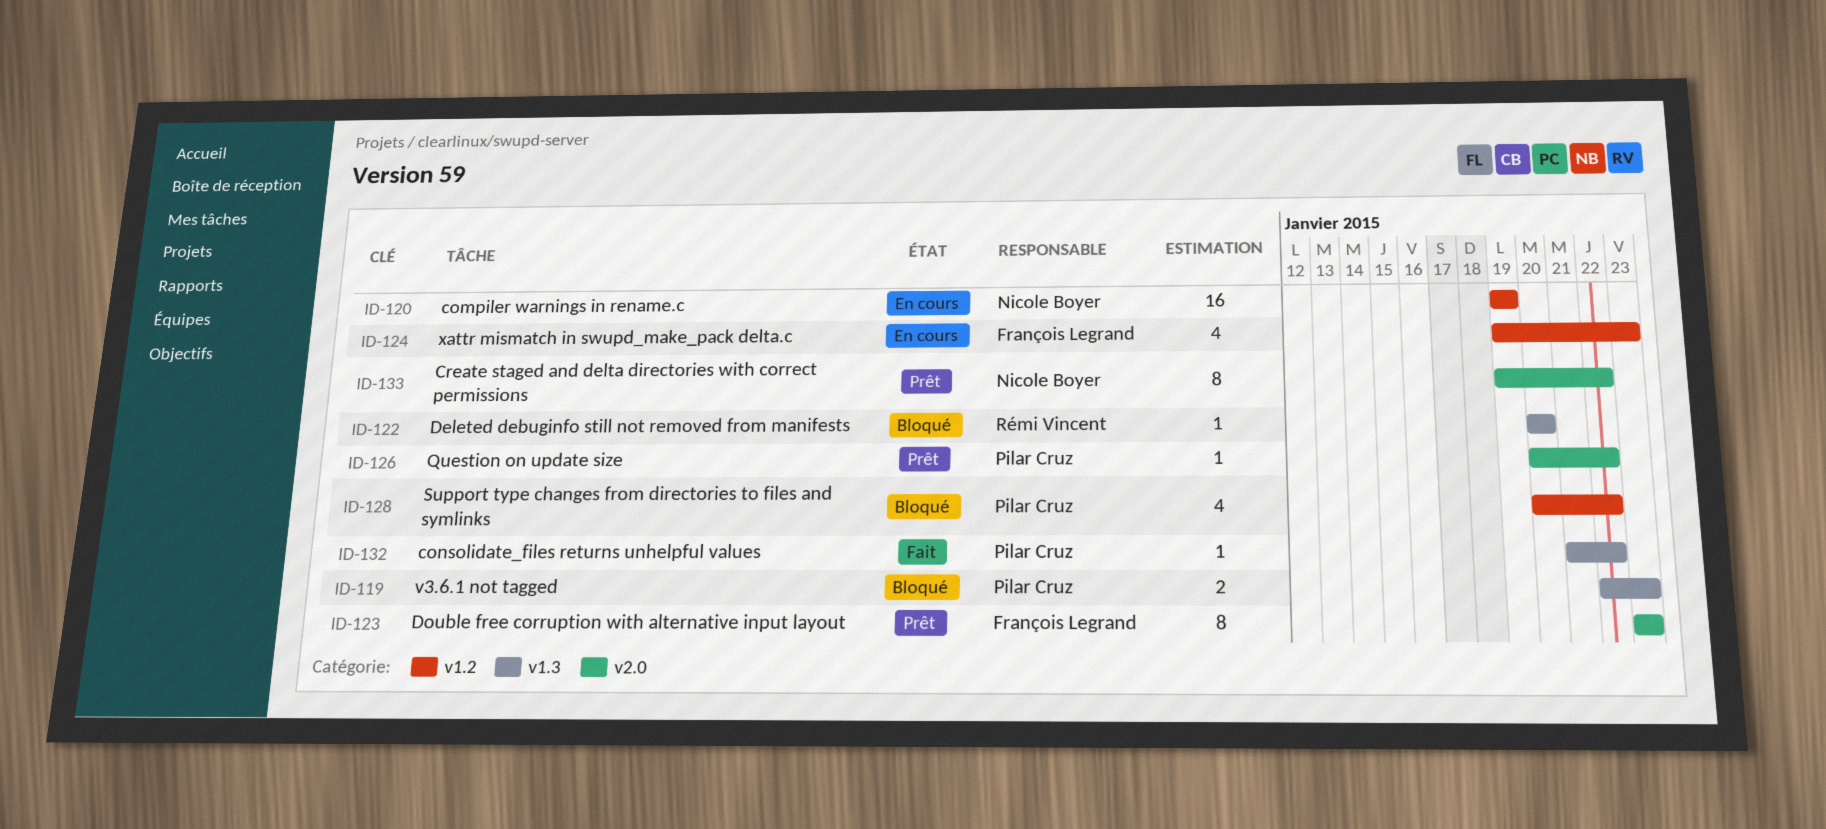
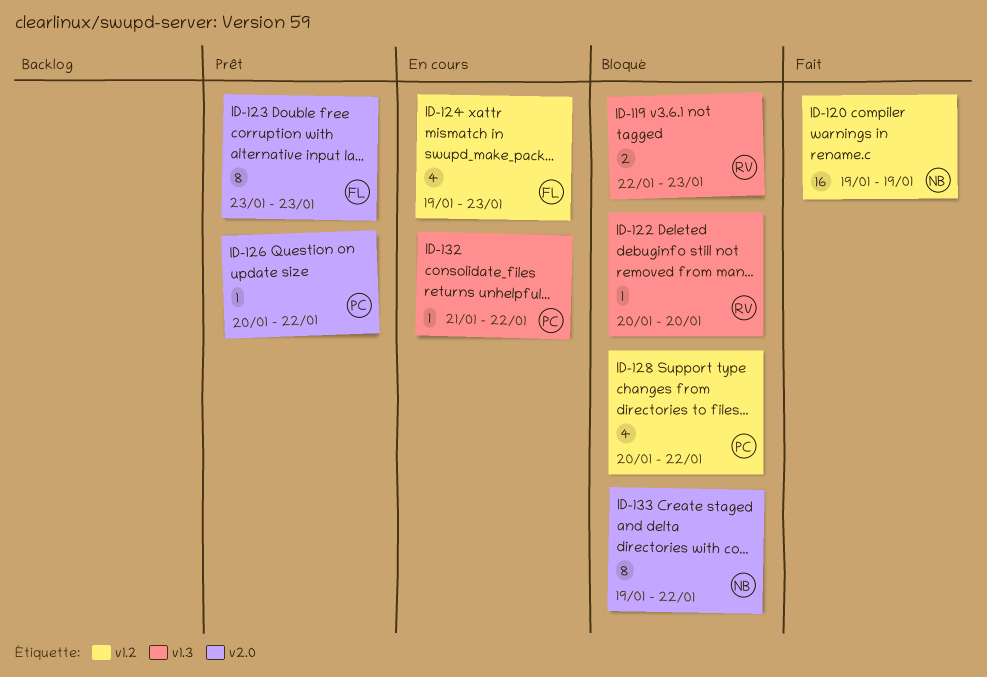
ID-119, owner: Pilar Cruz -> Rémi Vincent
ID-120, status: En cours -> Fait
ID-132, status: Fait -> En cours
ID-133, status: Prêt -> Bloqué

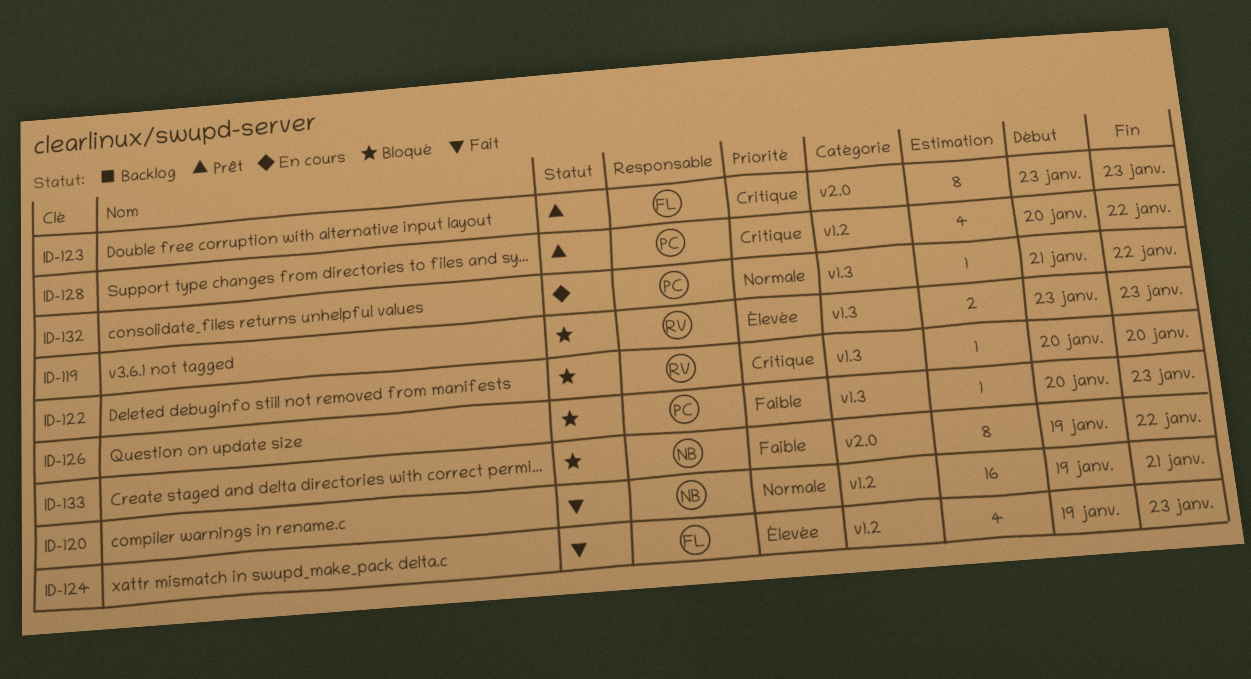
ID-119, start: Jan 22 -> Jan 23
ID-120, due: Jan 19 -> Jan 21
ID-124, status: En cours -> Fait
ID-126, status: Prêt -> Bloqué
ID-126, label: v2.0 -> v1.3
ID-126, due: Jan 22 -> Jan 23
ID-128, status: Bloqué -> Prêt

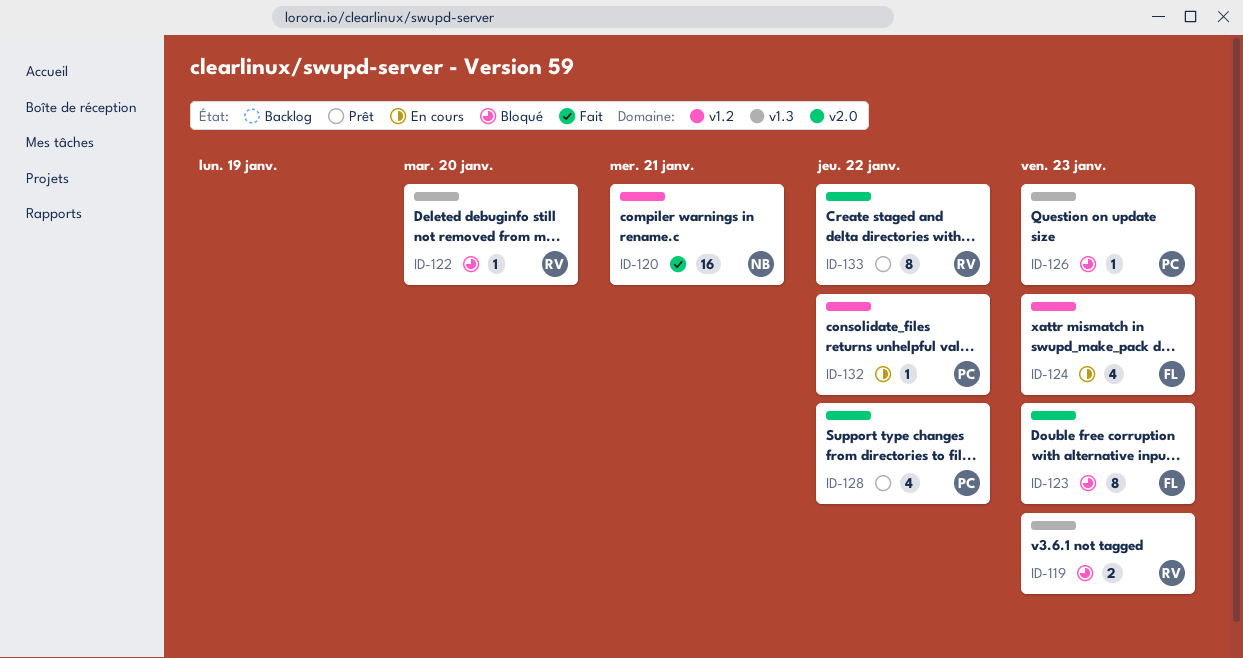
ID-123, status: Prêt -> Bloqué
ID-124, status: Fait -> En cours
ID-128, label: v1.2 -> v2.0
ID-132, label: v1.3 -> v1.2
ID-133, status: Bloqué -> Prêt
ID-133, owner: NB -> RV

